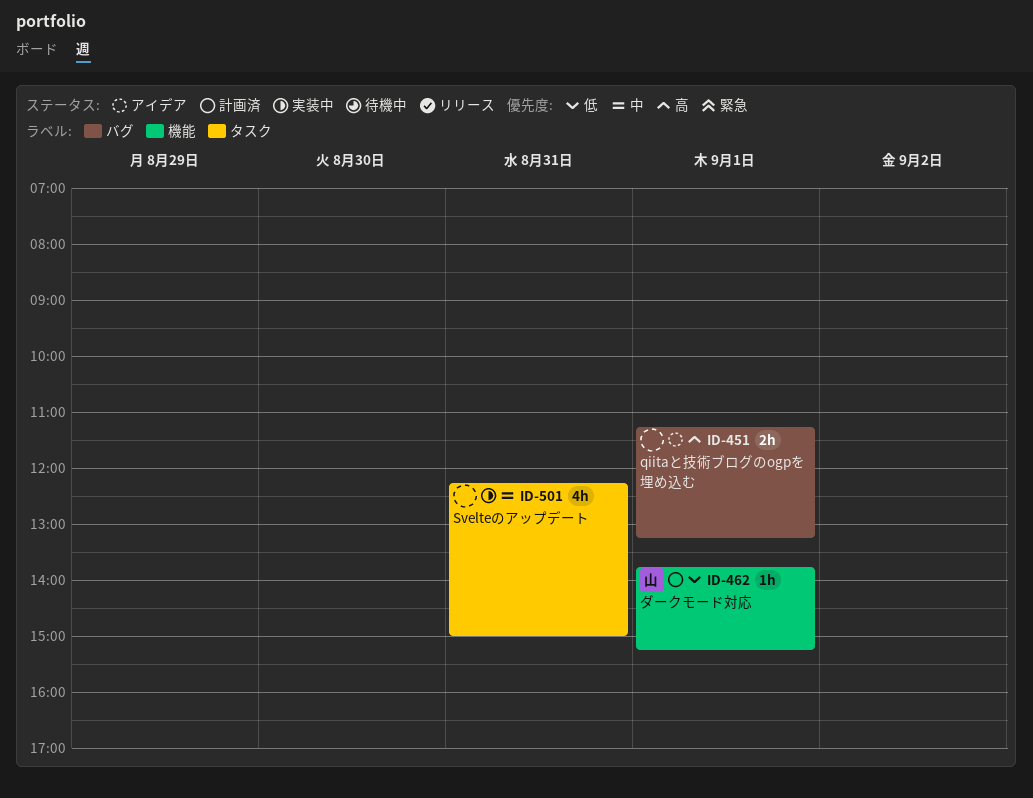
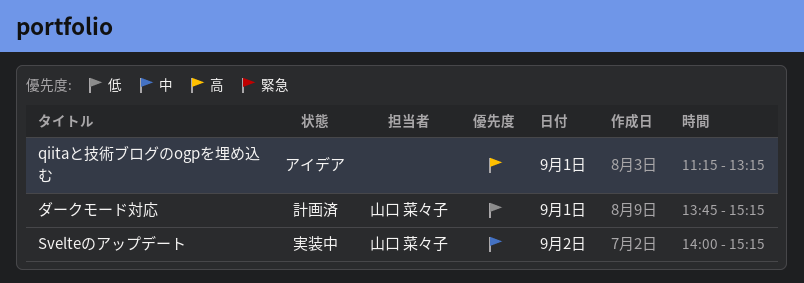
Svelteのアップデート, owner: none -> 山口 菜々子
Svelteのアップデート, day: Aug 31 -> Sep 2
Svelteのアップデート, begins: 12:15 -> 14:00
Svelteのアップデート, ends: 15:00 -> 15:15

